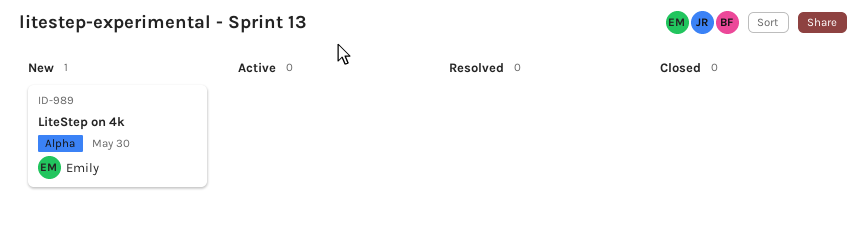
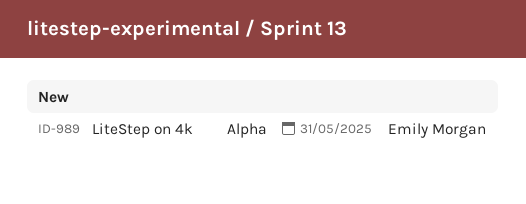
ID-989, due: May 30 -> May 31

